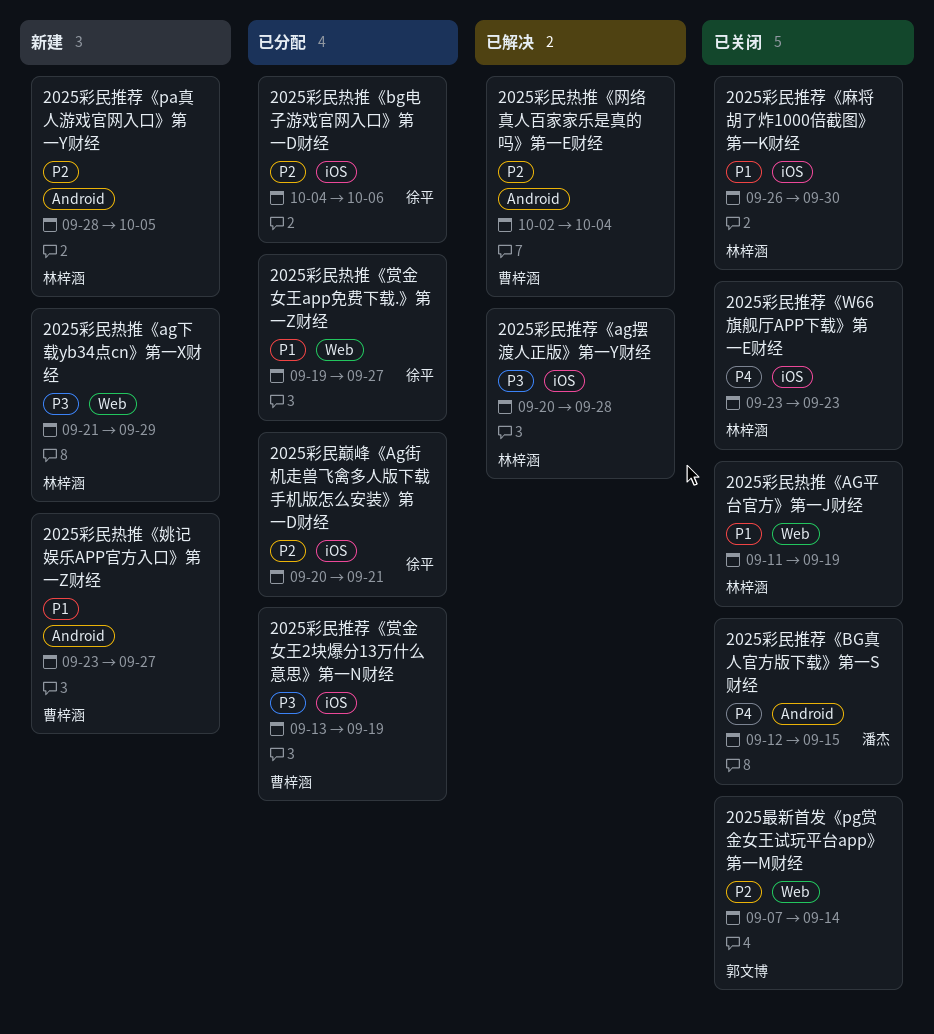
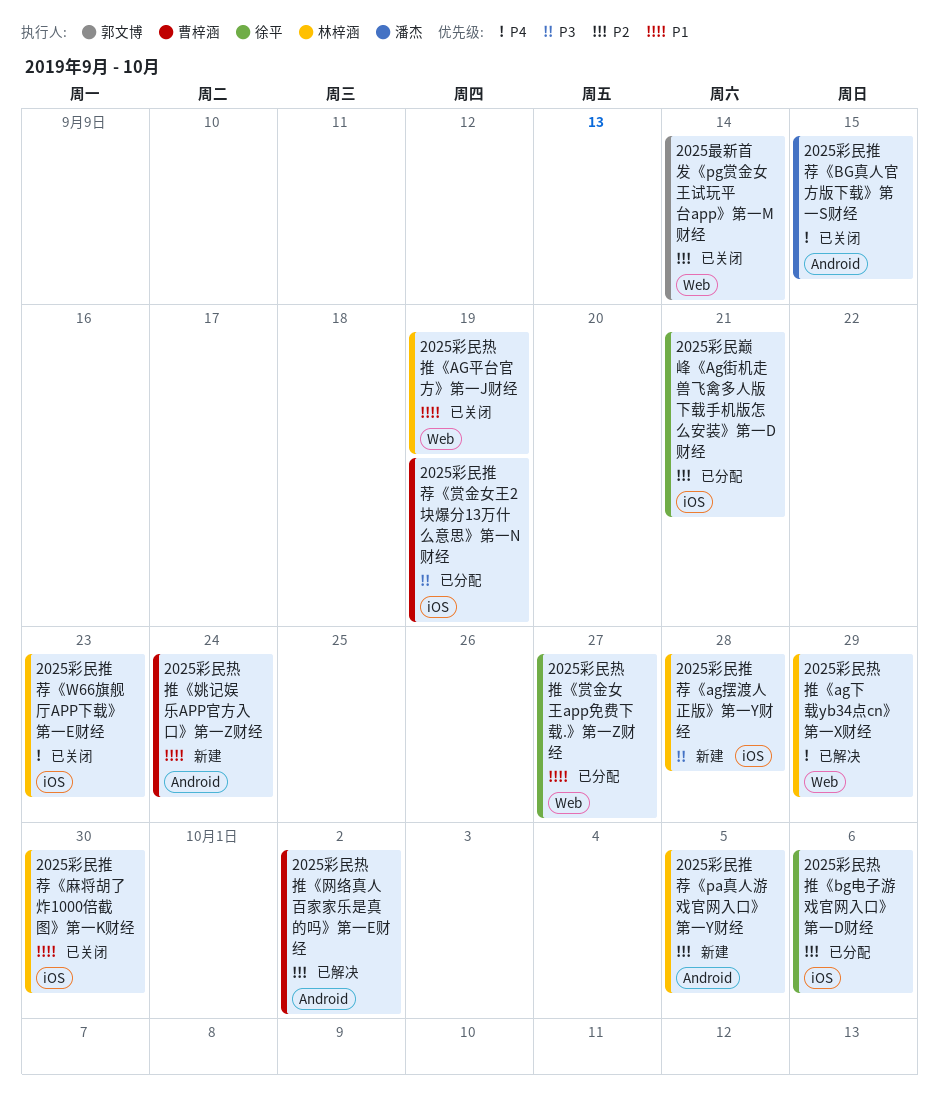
2025彩民推荐《ag摆渡人正版》第一Y财经, status: 已解决 -> 新建
2025彩民热推《ag下载yb34点cn》第一X财经, status: 新建 -> 已解决
2025彩民热推《ag下载yb34点cn》第一X财经, priority: P3 -> P4
2025彩民热推《姚记娱乐APP官方入口》第一Z财经, due: Sep 27 -> Sep 24
2025彩民热推《网络真人百家家乐是真的吗》第一E财经, due: Oct 4 -> Oct 2

